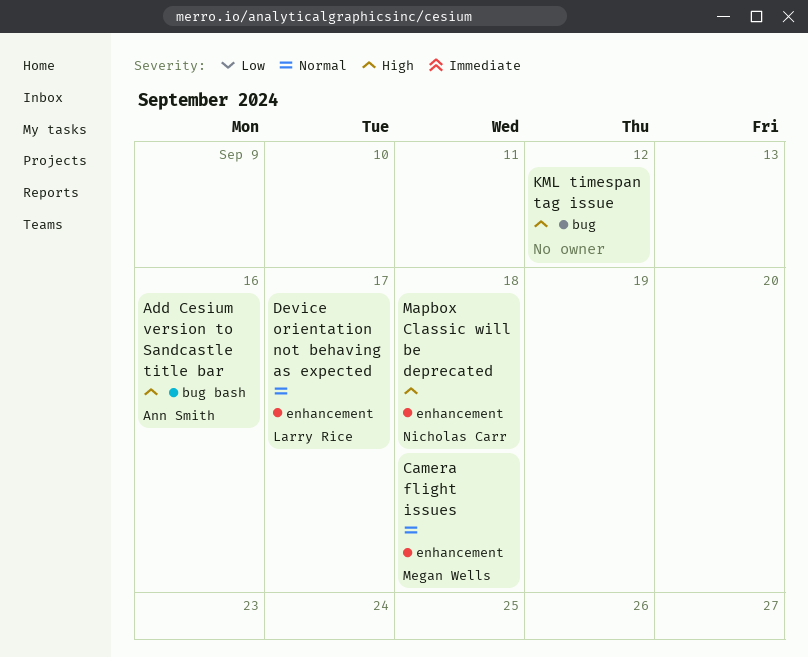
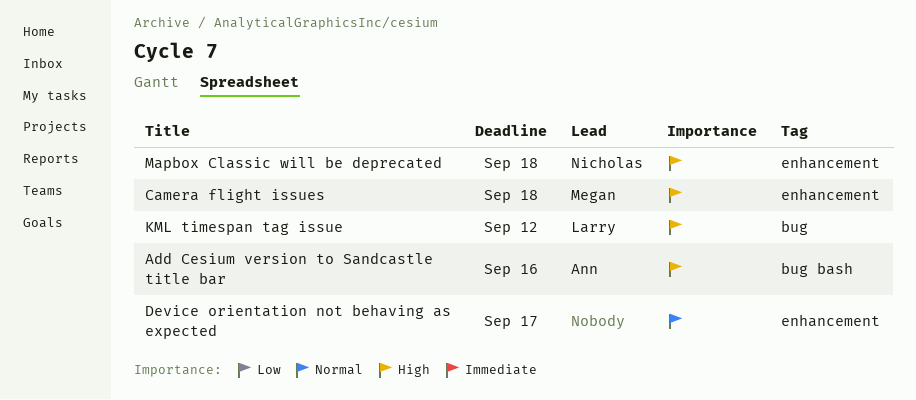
Camera flight issues, priority: Normal -> High
Device orientation not behaving as expected, owner: Larry Rice -> none
KML timespan tag issue, owner: none -> Larry Rice

